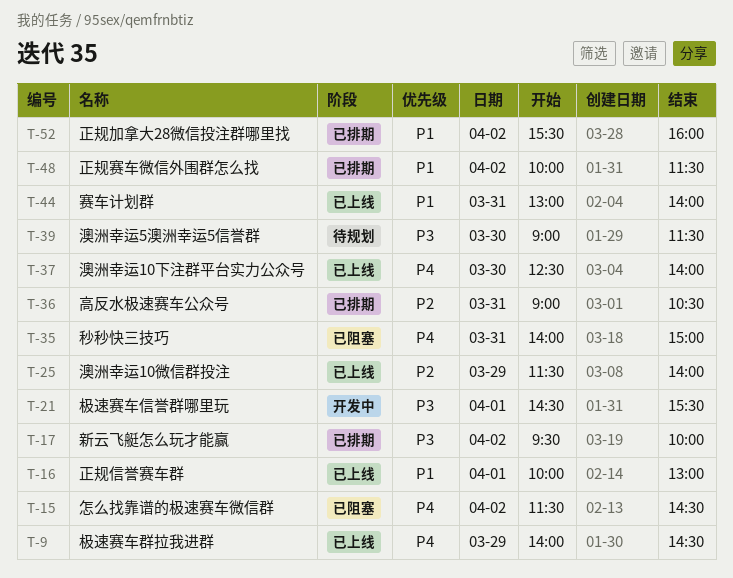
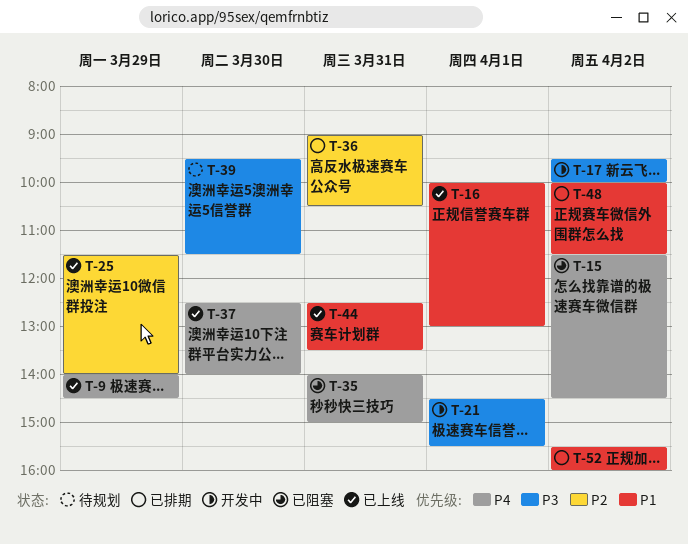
T-17, status: 已排期 -> 开发中
T-39, begins: 09:00 -> 09:30
T-44, begins: 13:00 -> 12:30
T-44, ends: 14:00 -> 13:30

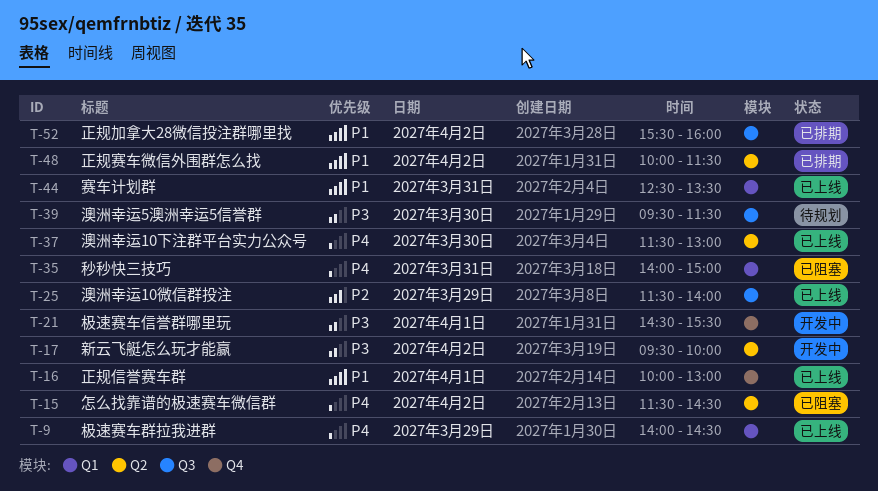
T-36: present -> none
T-37, begins: 12:30 -> 11:30
T-37, ends: 14:00 -> 13:00

